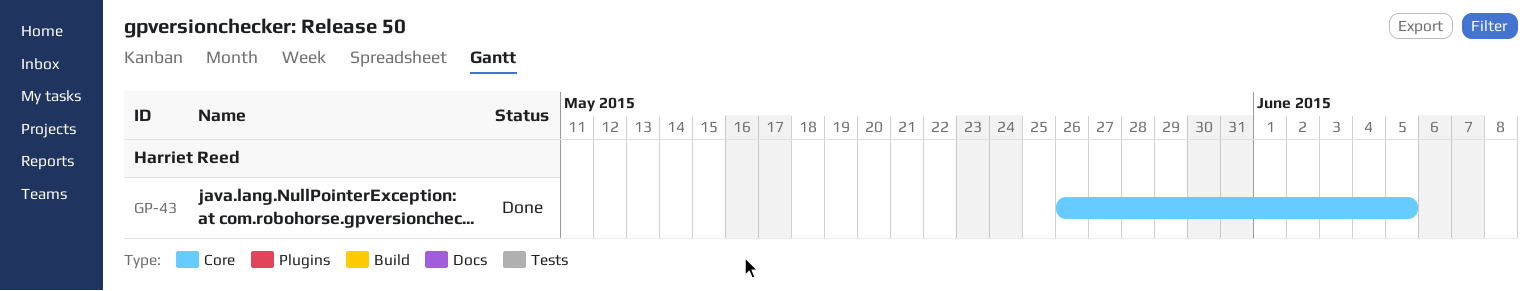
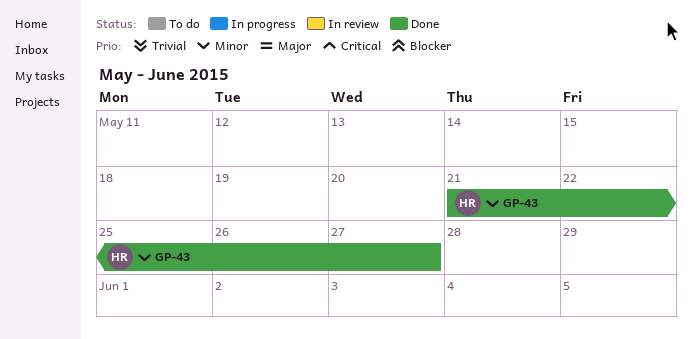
GP-43, start: May 26 -> May 21
GP-43, due: Jun 5 -> May 27

